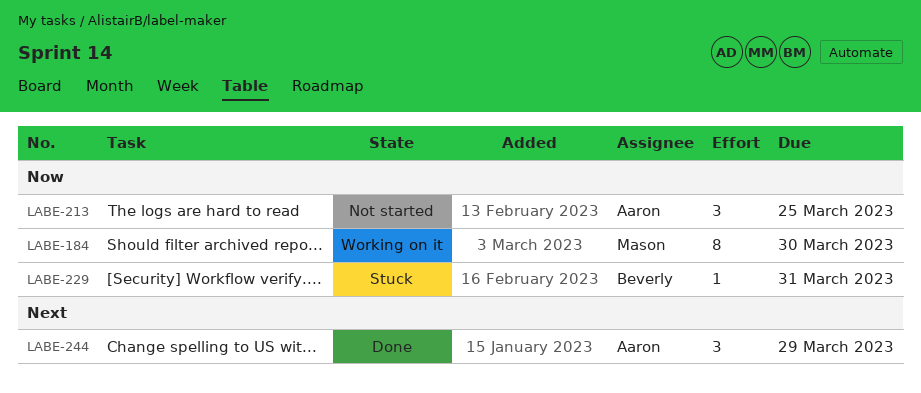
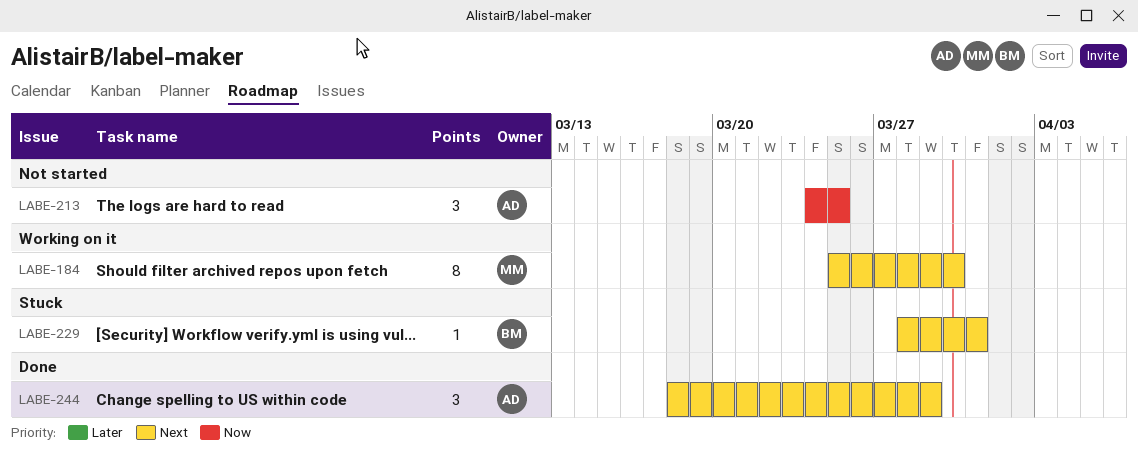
LABE-184, priority: Now -> Next
LABE-229, priority: Now -> Next

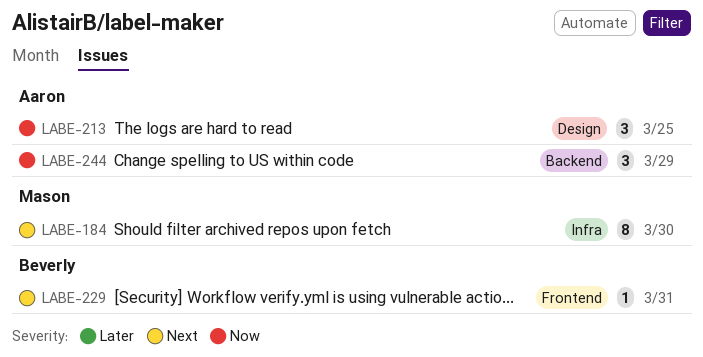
LABE-244, priority: Next -> Now

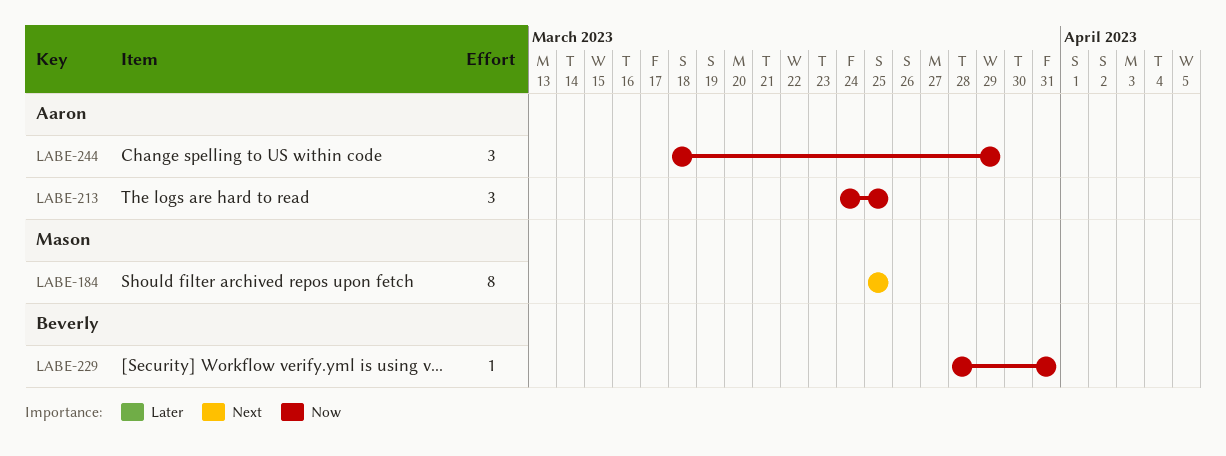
LABE-184, due: Mar 30 -> Mar 25
LABE-229, priority: Next -> Now

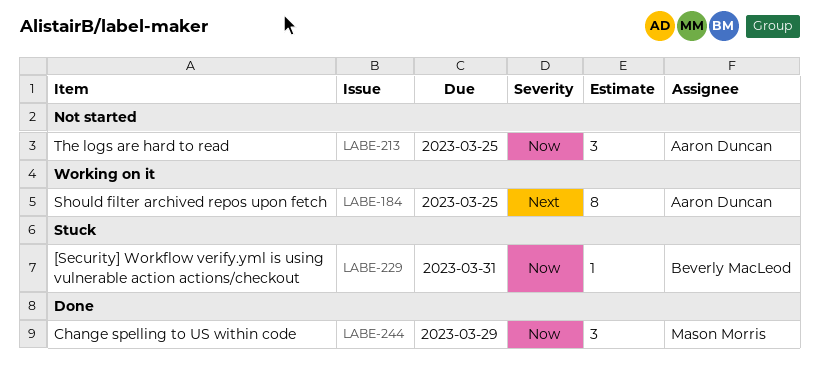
LABE-184, owner: Mason Morris -> Aaron Duncan
LABE-244, owner: Aaron Duncan -> Mason Morris

